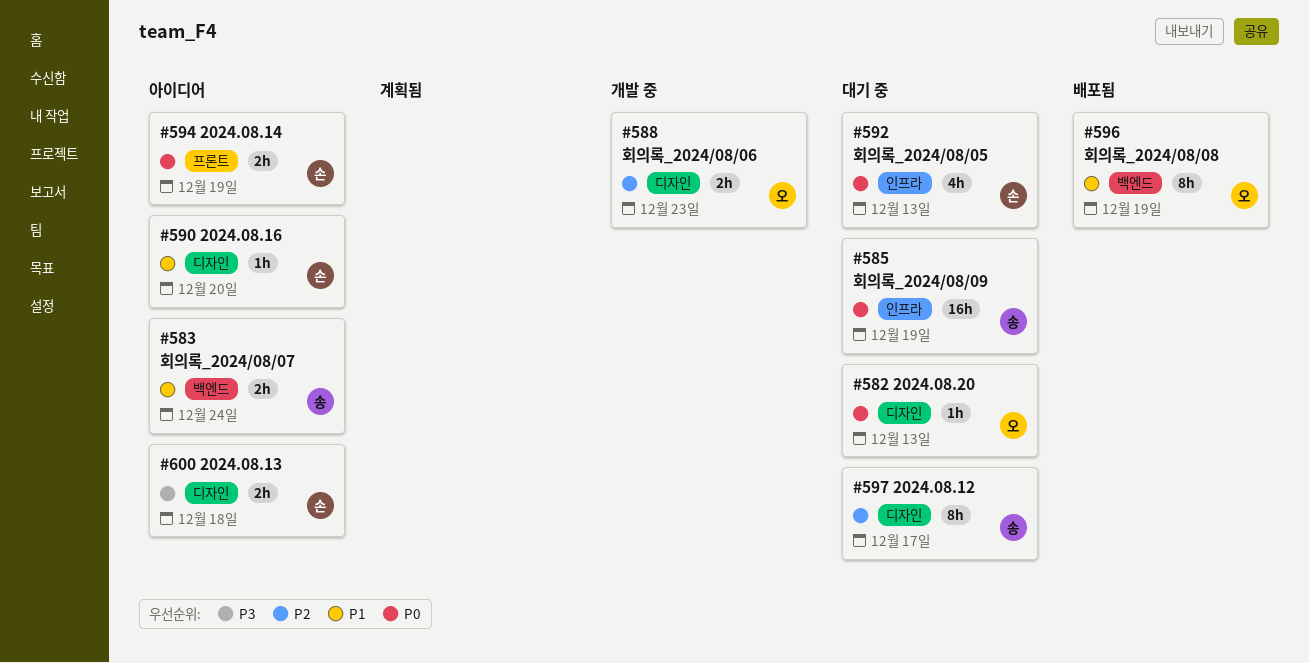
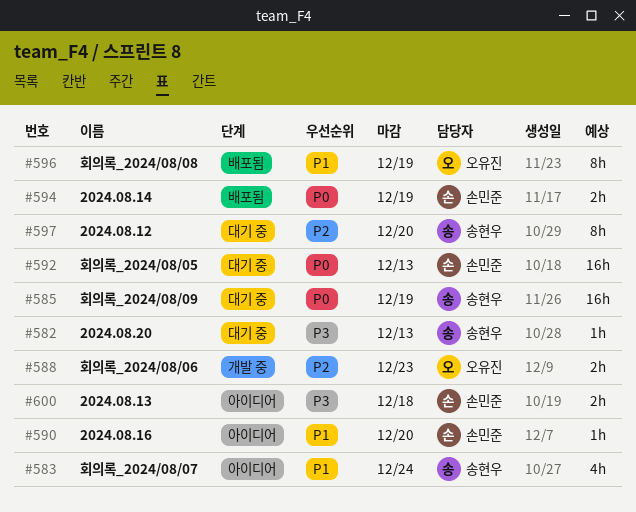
#582, owner: 오유진 -> 송현우
#582, priority: P0 -> P3
#583, estimate: 2h -> 4h
#592, estimate: 4h -> 16h
#594, status: 아이디어 -> 배포됨
#597, due: Dec 17 -> Dec 20

